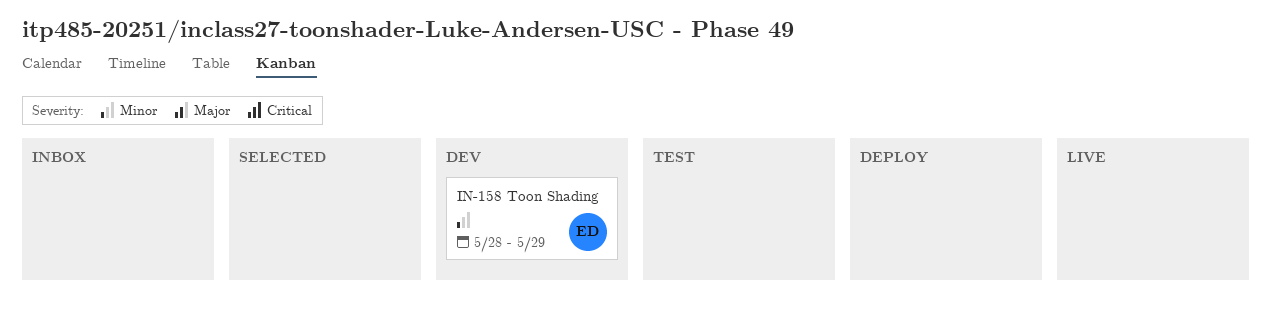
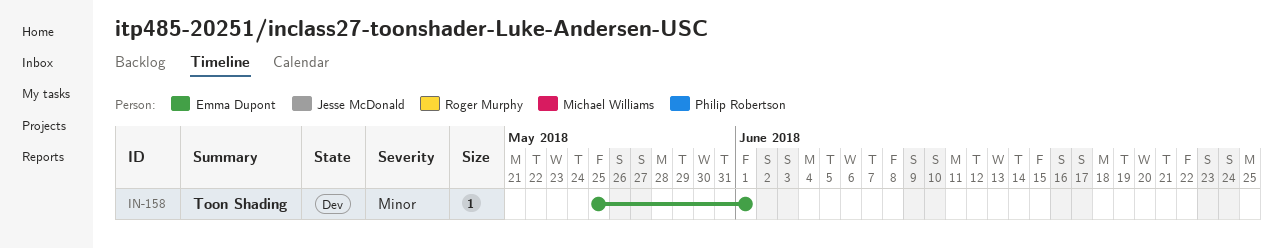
IN-158, start: May 28 -> May 25
IN-158, due: May 29 -> Jun 1

